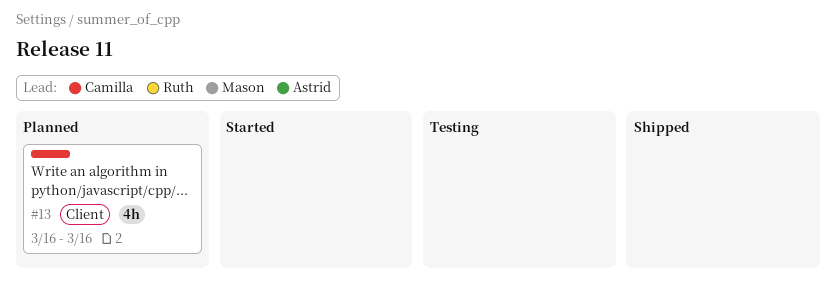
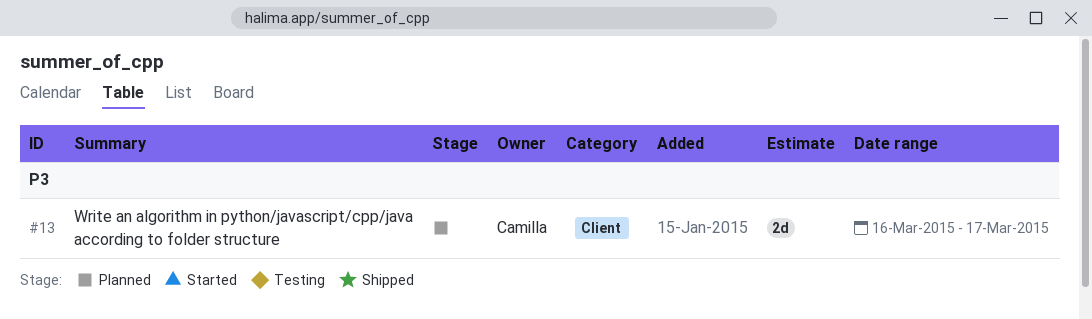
#13, estimate: 4h -> 2d
#13, due: Mar 16 -> Mar 17

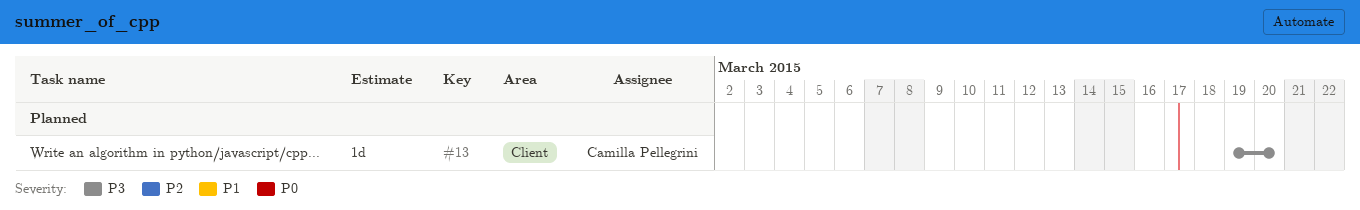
#13, estimate: 2d -> 1d
#13, start: Mar 16 -> Mar 19
#13, due: Mar 17 -> Mar 20

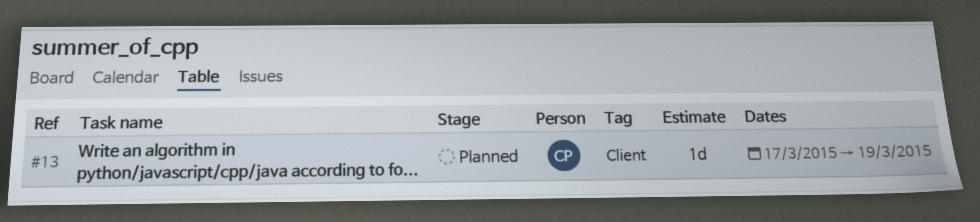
#13, start: Mar 19 -> Mar 17
#13, due: Mar 20 -> Mar 19

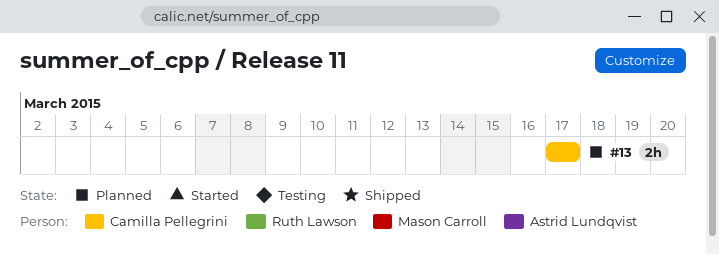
#13, estimate: 1d -> 2h
#13, due: Mar 19 -> Mar 17

